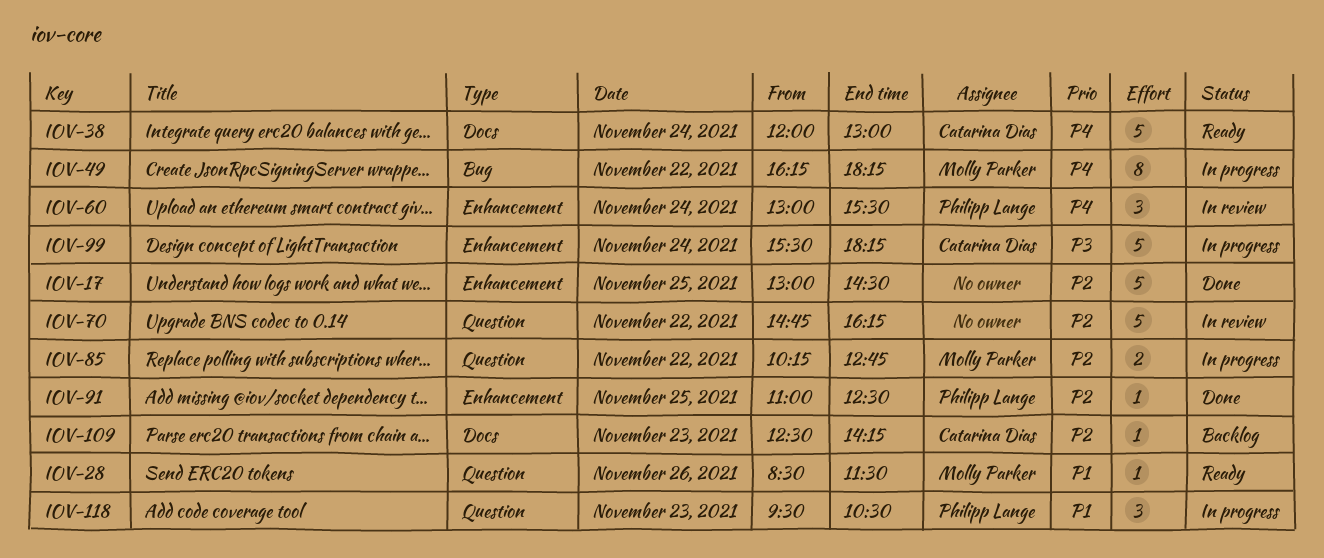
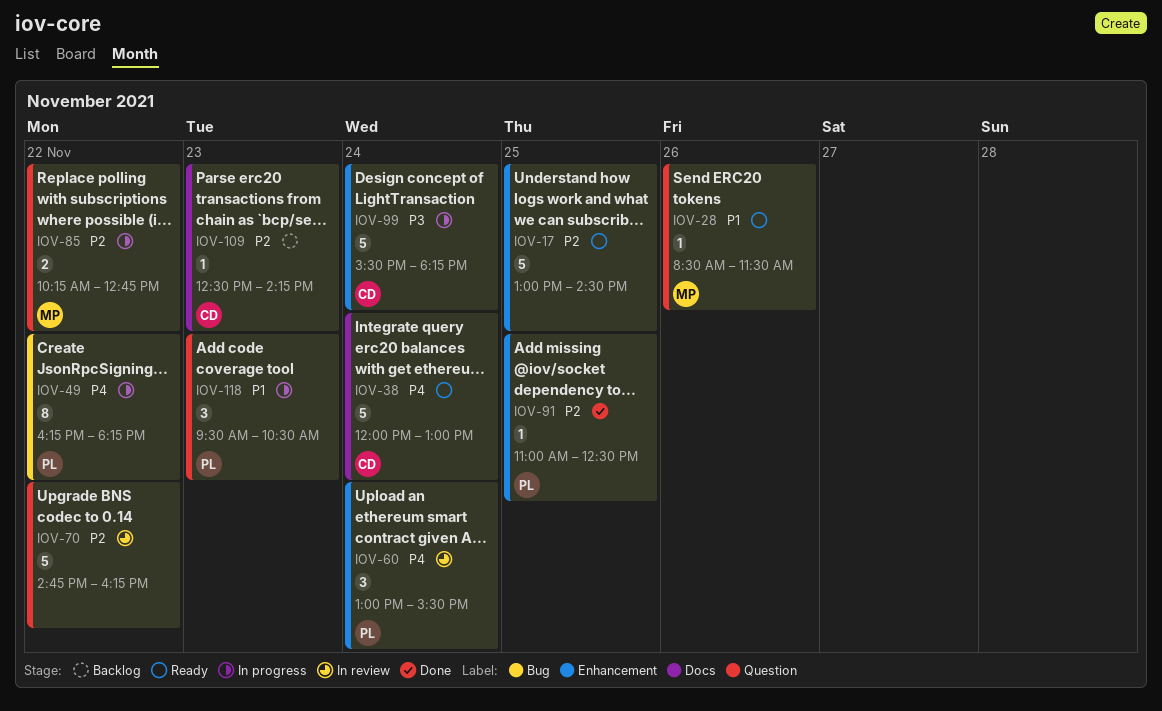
IOV-17, status: Done -> Ready
IOV-49, owner: Molly Parker -> Philipp Lange

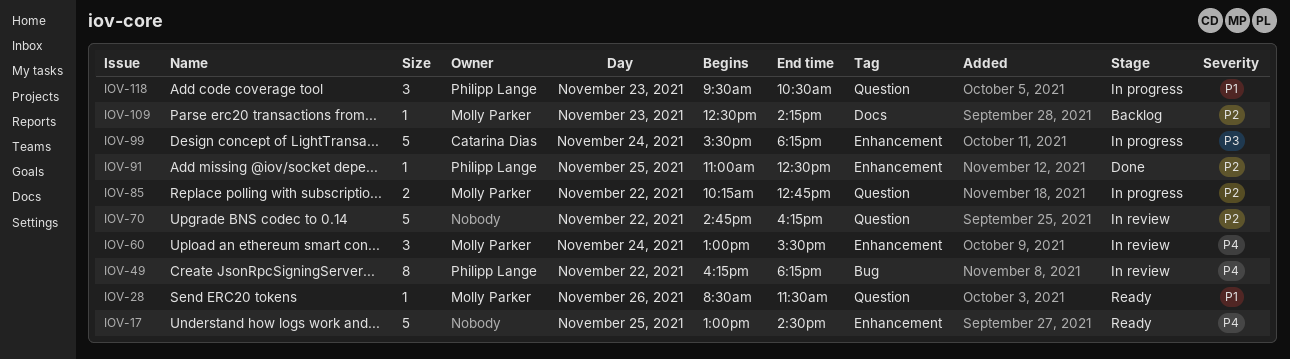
IOV-17, priority: P2 -> P4
IOV-38: present -> none
IOV-49, status: In progress -> In review
IOV-60, owner: Philipp Lange -> Molly Parker
IOV-109, owner: Catarina Dias -> Molly Parker

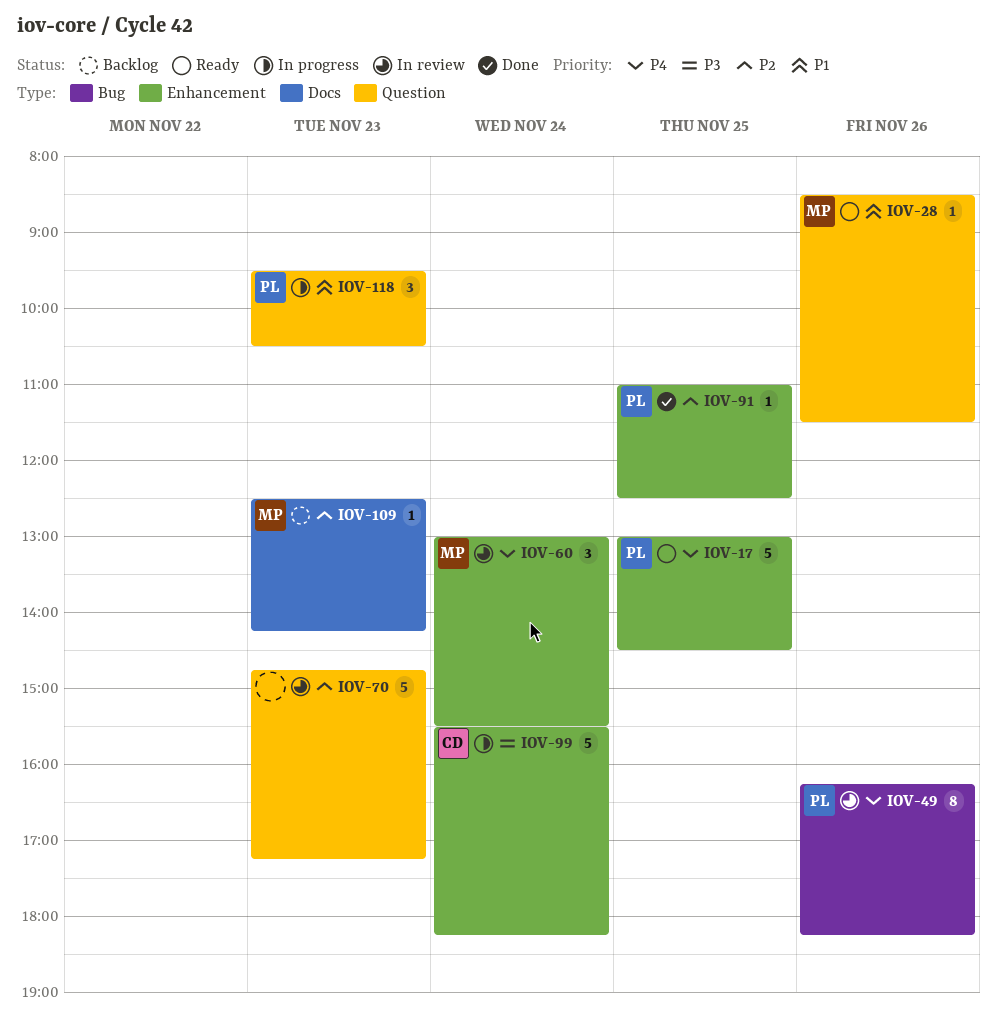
IOV-17, owner: none -> Philipp Lange
IOV-49, day: Nov 22 -> Nov 26
IOV-70, day: Nov 22 -> Nov 23
IOV-70, ends: 16:15 -> 17:15
IOV-85: present -> none

